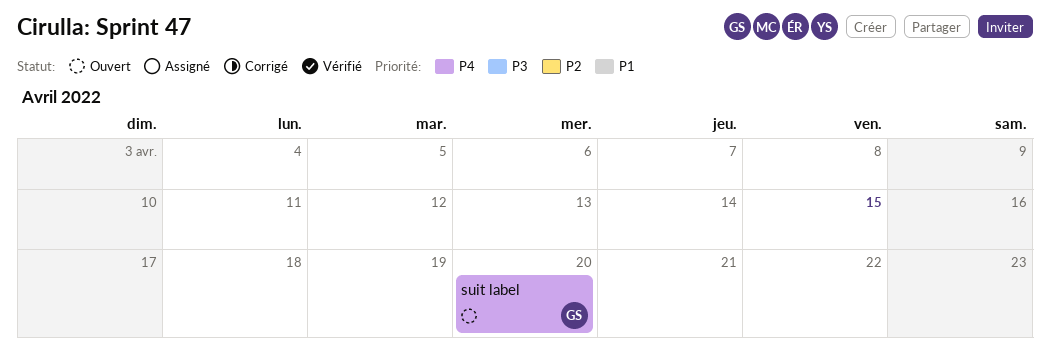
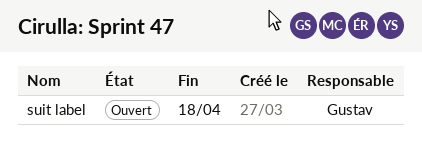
suit label, due: Apr 20 -> Apr 18

